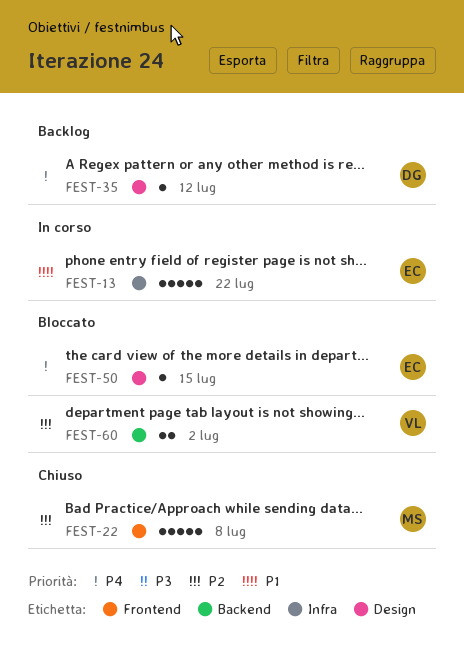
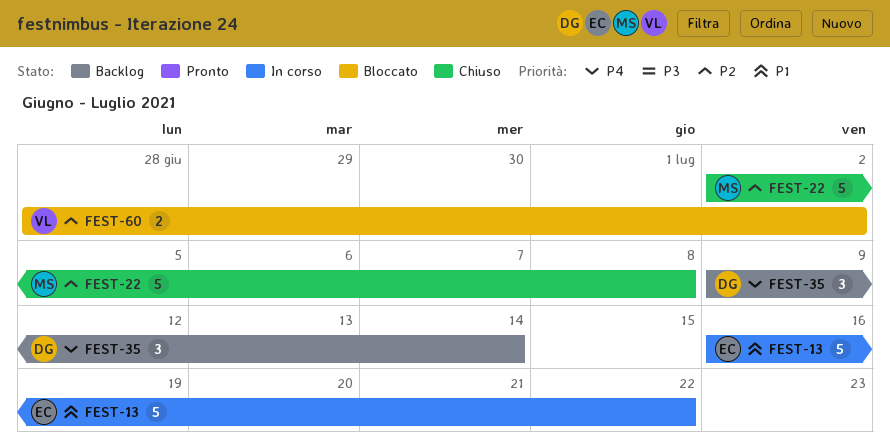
FEST-35, estimate: 1 -> 3
FEST-35, due: Jul 12 -> Jul 14
FEST-50: present -> none

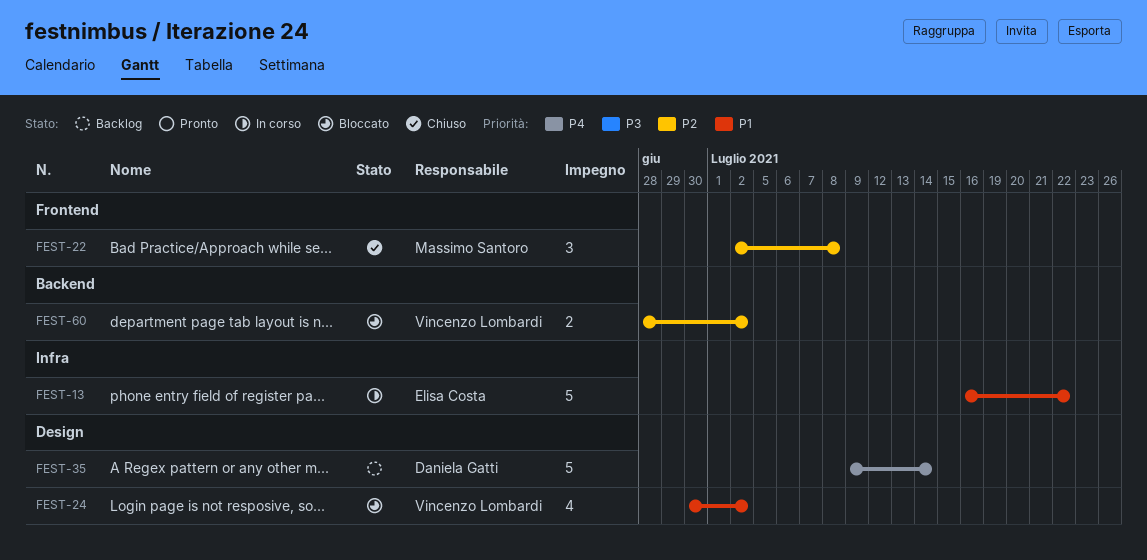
FEST-22, estimate: 5 -> 3
FEST-24: none -> present
FEST-35, estimate: 3 -> 5

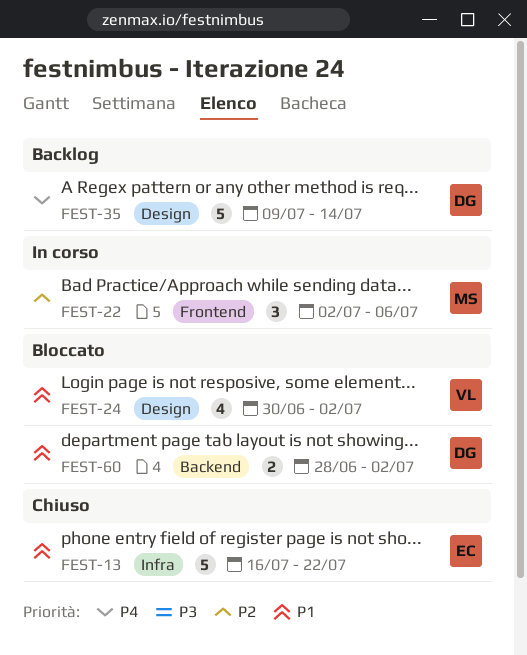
FEST-13, status: In corso -> Chiuso
FEST-22, status: Chiuso -> In corso
FEST-22, due: Jul 8 -> Jul 6
FEST-60, owner: Vincenzo Lombardi -> Daniela Gatti
FEST-60, priority: P2 -> P1

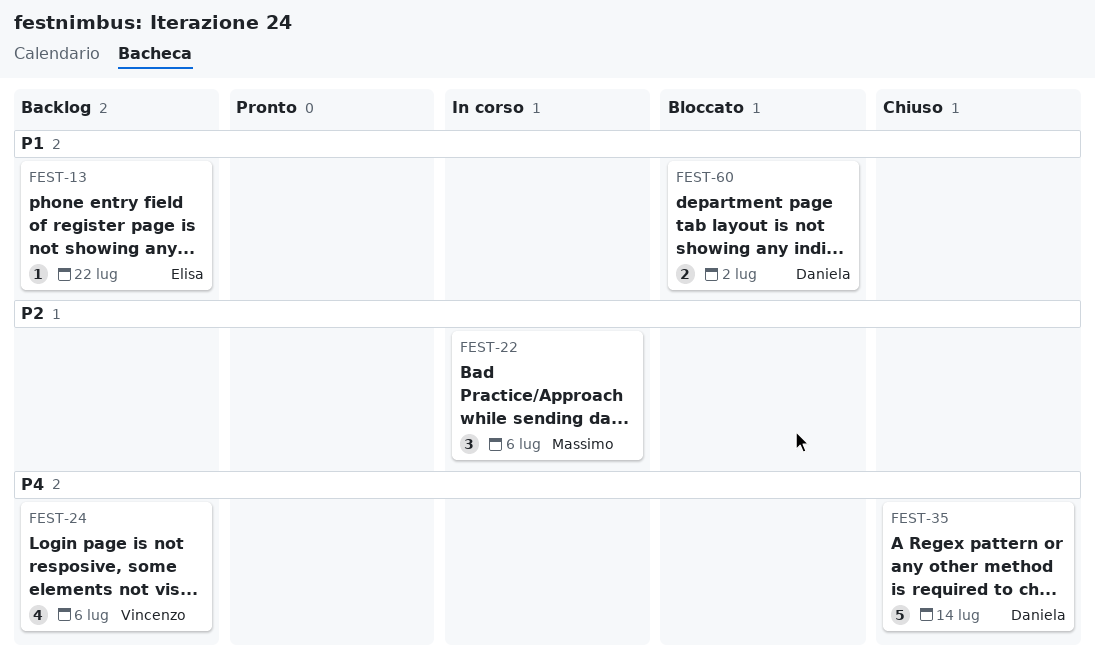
FEST-13, status: Chiuso -> Backlog
FEST-13, estimate: 5 -> 1
FEST-24, status: Bloccato -> Backlog
FEST-24, priority: P1 -> P4
FEST-24, due: Jul 2 -> Jul 6
FEST-35, status: Backlog -> Chiuso

